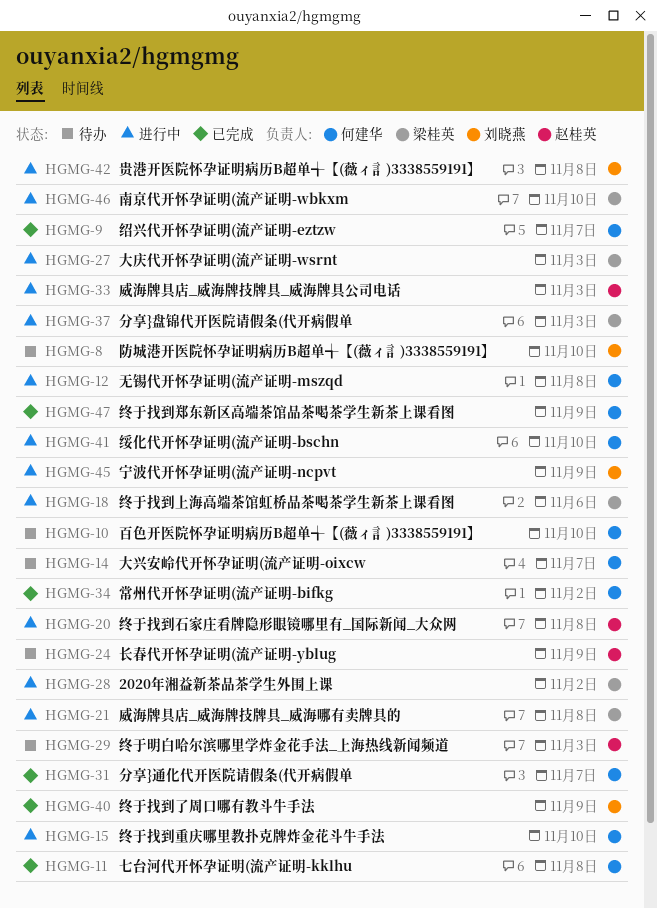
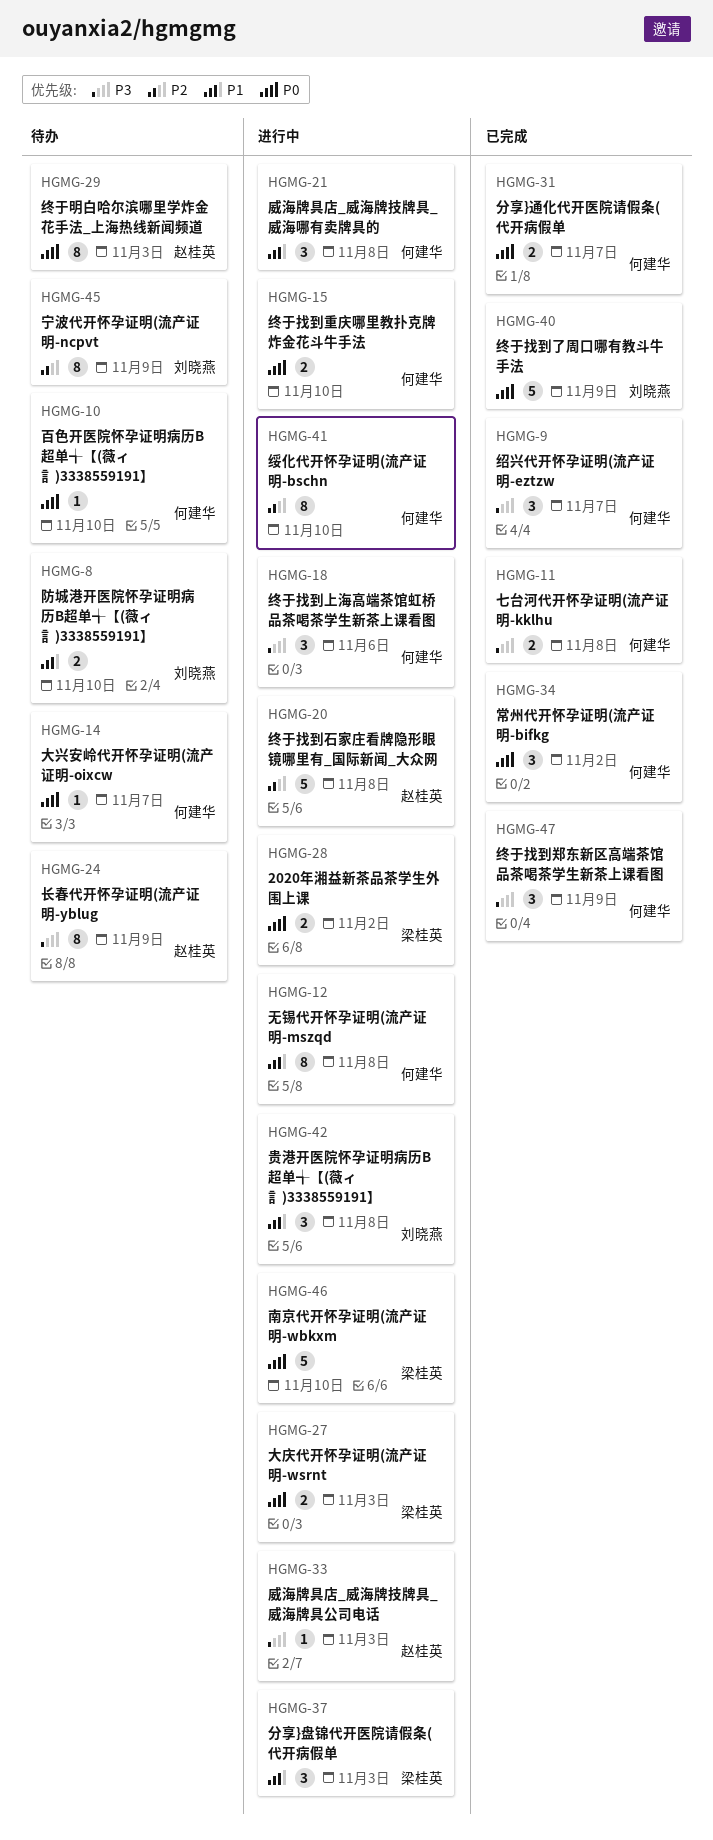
HGMG-18, owner: 梁桂英 -> 何建华
HGMG-21, owner: 梁桂英 -> 何建华
HGMG-45, status: 进行中 -> 待办

